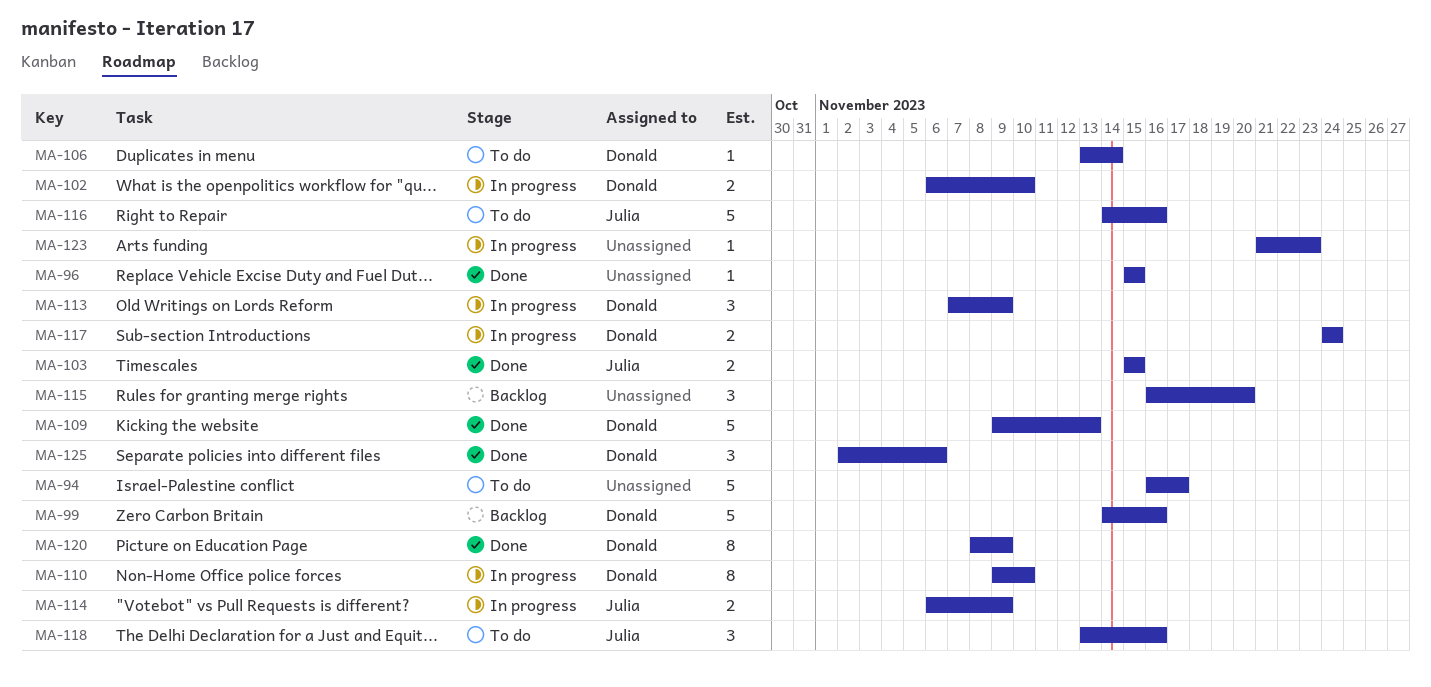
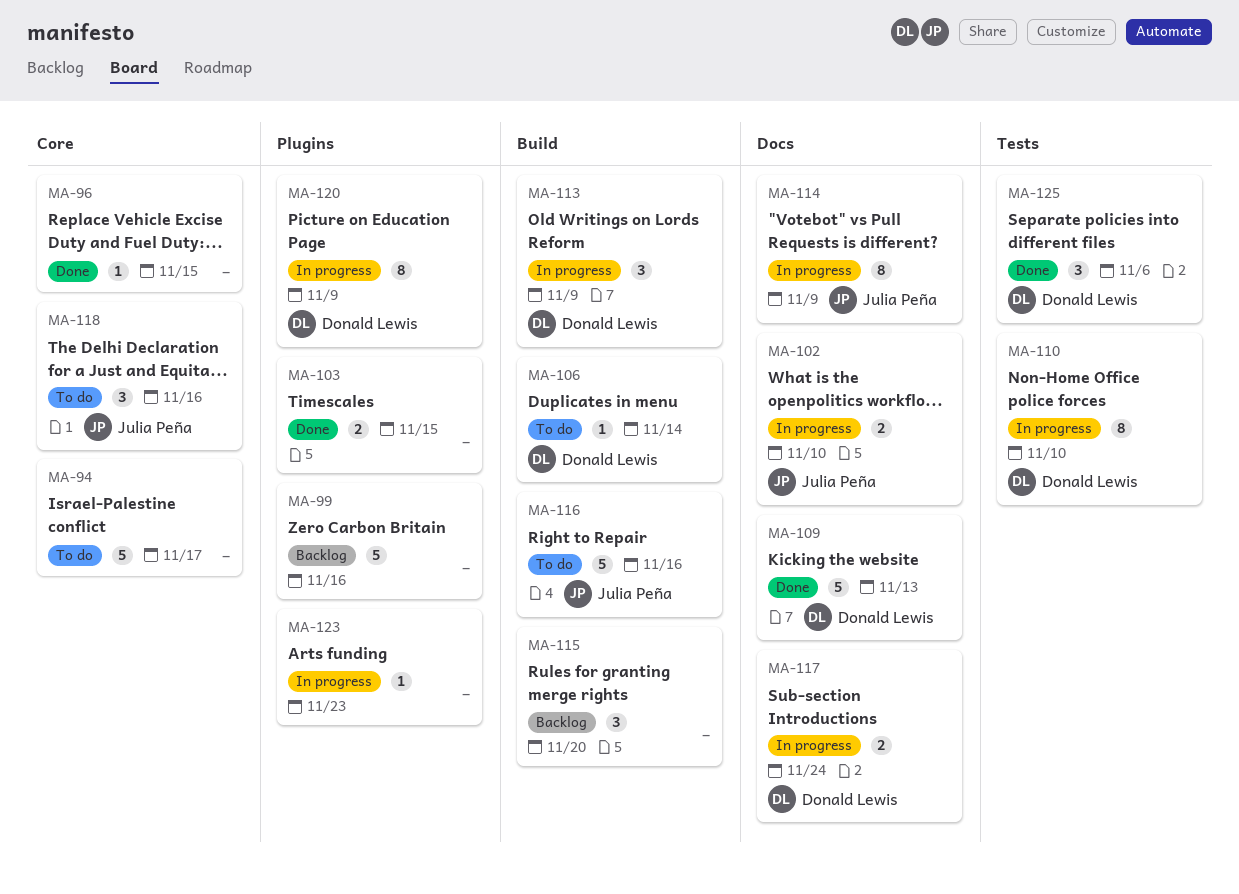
MA-99, owner: Donald Lewis -> none
MA-102, owner: Donald Lewis -> Julia Peña
MA-103, owner: Julia Peña -> none
MA-114, estimate: 2 -> 8
MA-120, status: Done -> In progress

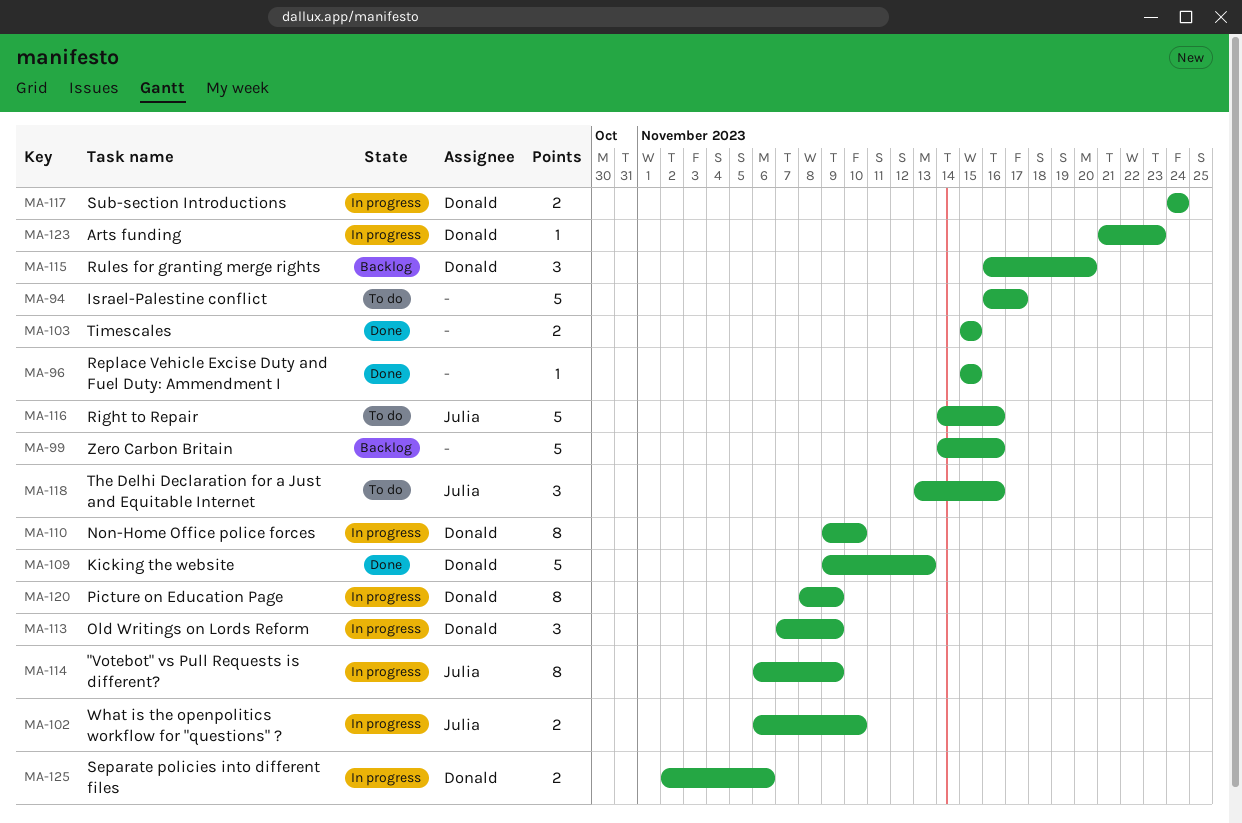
MA-106: present -> none
MA-115, owner: none -> Donald Lewis
MA-123, owner: none -> Donald Lewis
MA-125, status: Done -> In progress
MA-125, estimate: 3 -> 2

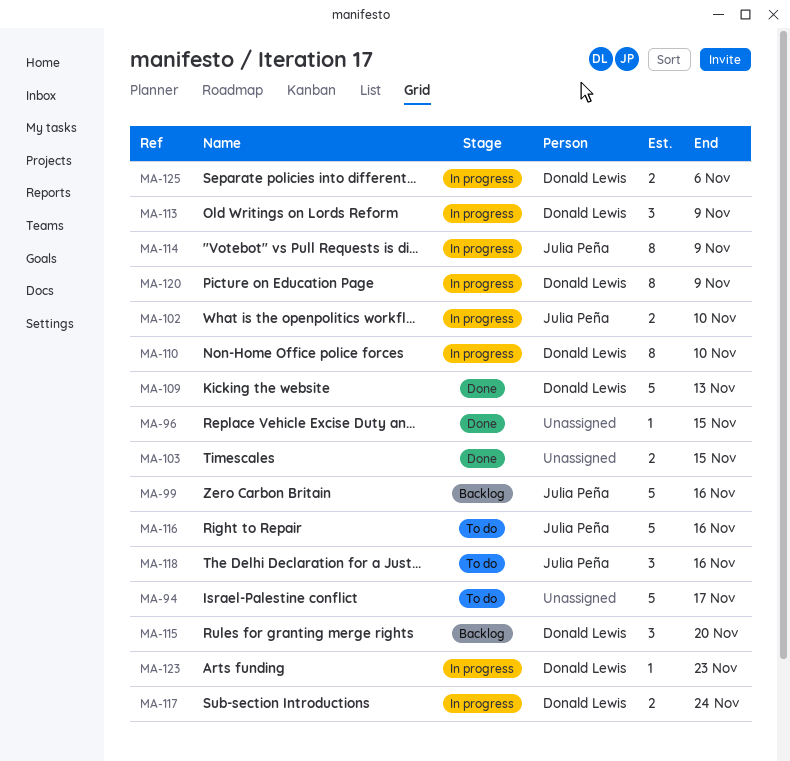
MA-99, owner: none -> Julia Peña

